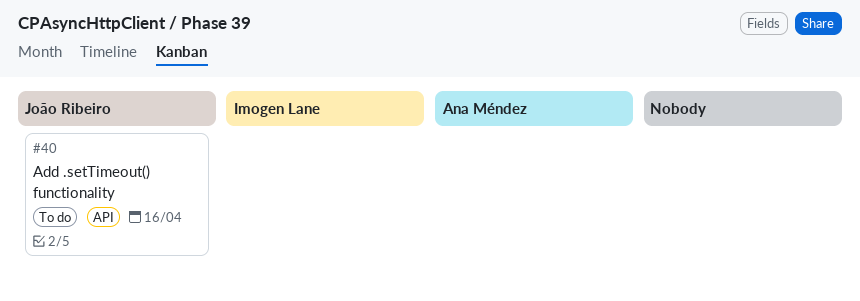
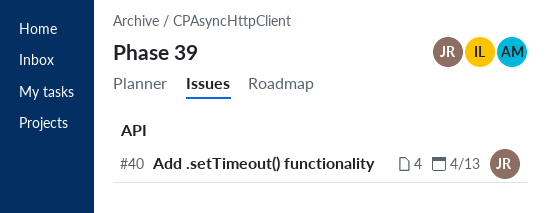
#40, due: Apr 16 -> Apr 13

